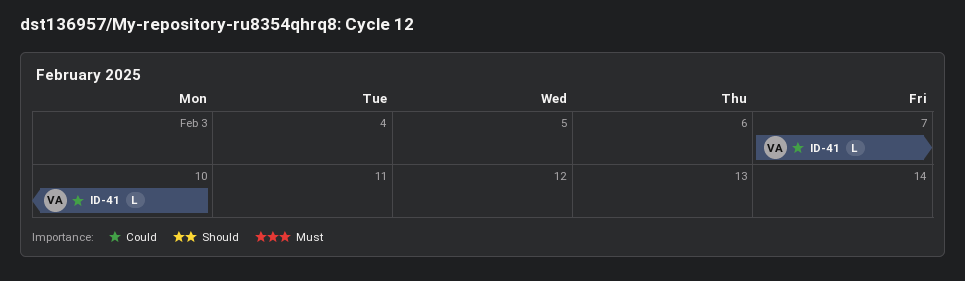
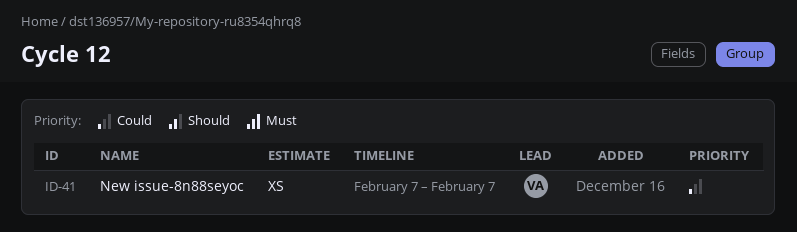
ID-41, estimate: L -> XS
ID-41, due: Feb 10 -> Feb 7

